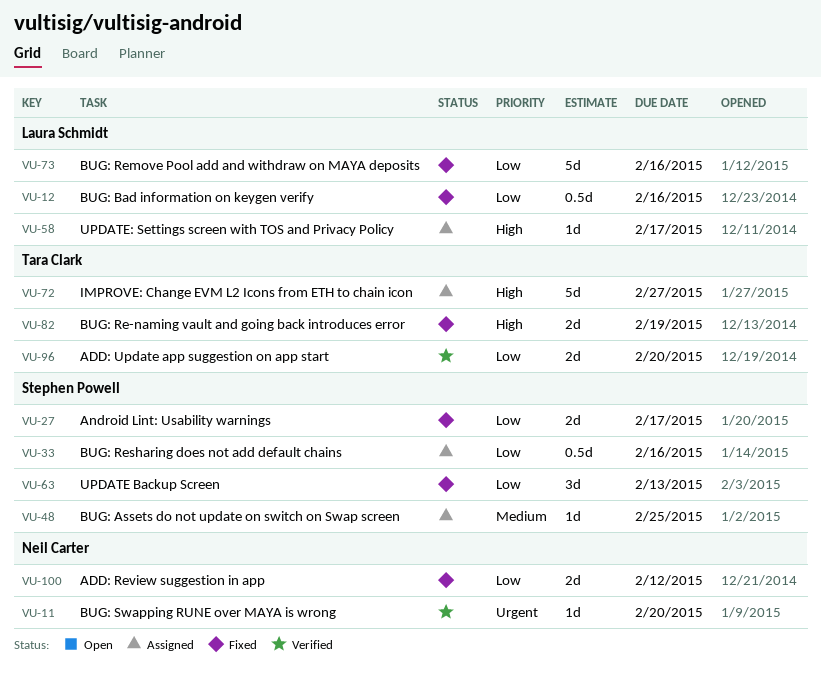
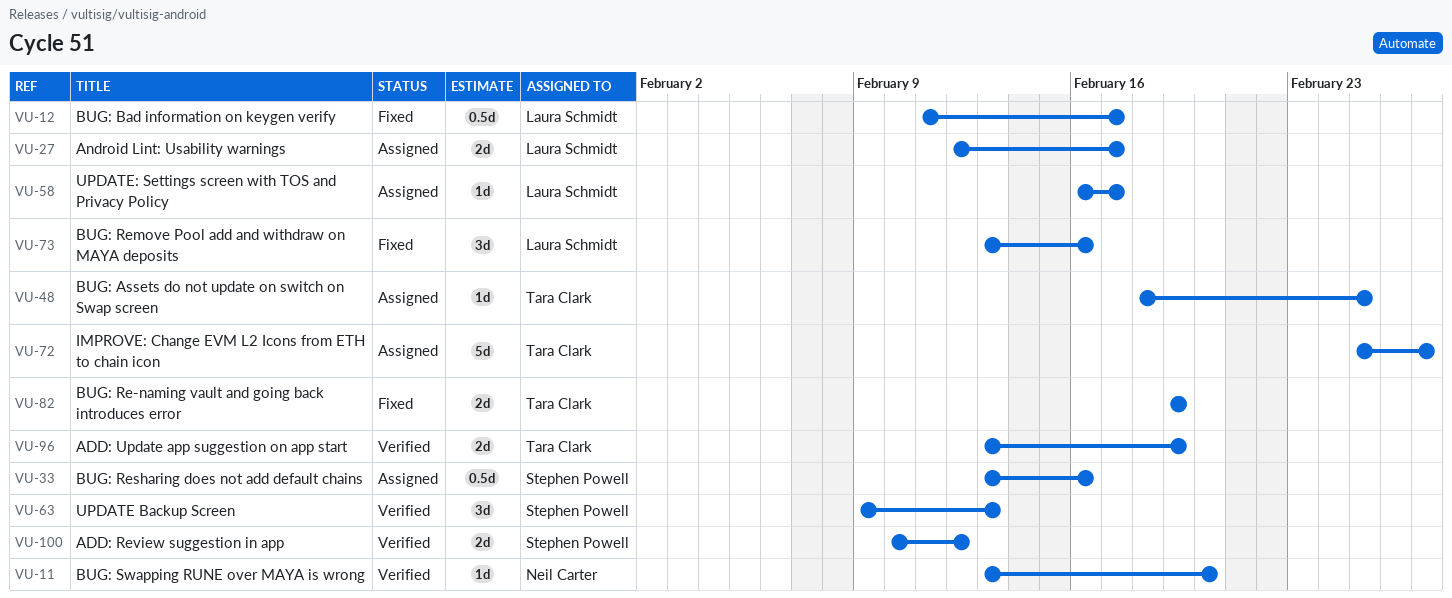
VU-12, due: Feb 16 -> Feb 17
VU-27, status: Fixed -> Assigned
VU-27, owner: Stephen Powell -> Laura Schmidt
VU-48, owner: Stephen Powell -> Tara Clark
VU-63, status: Fixed -> Verified
VU-73, estimate: 5d -> 3d
VU-96, due: Feb 20 -> Feb 19
VU-100, status: Fixed -> Verified
VU-100, owner: Neil Carter -> Stephen Powell

